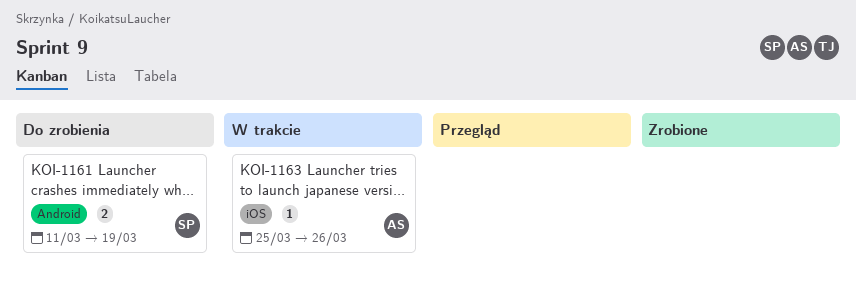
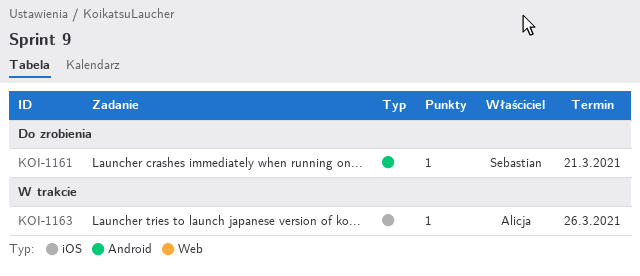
KOI-1161, estimate: 2 -> 1
KOI-1161, due: Mar 19 -> Mar 21

